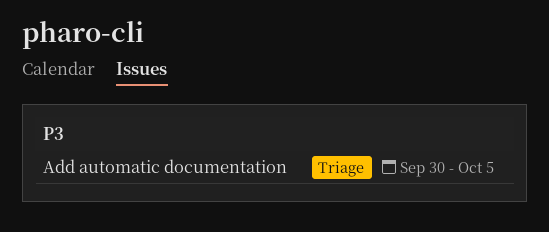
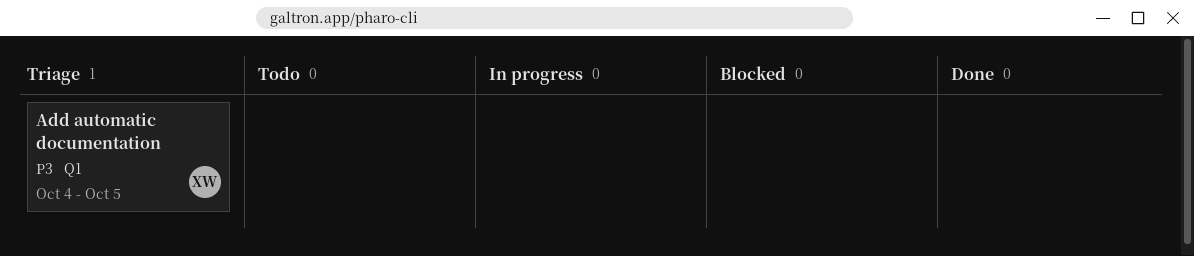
Add automatic documentation, start: Sep 30 -> Oct 4

